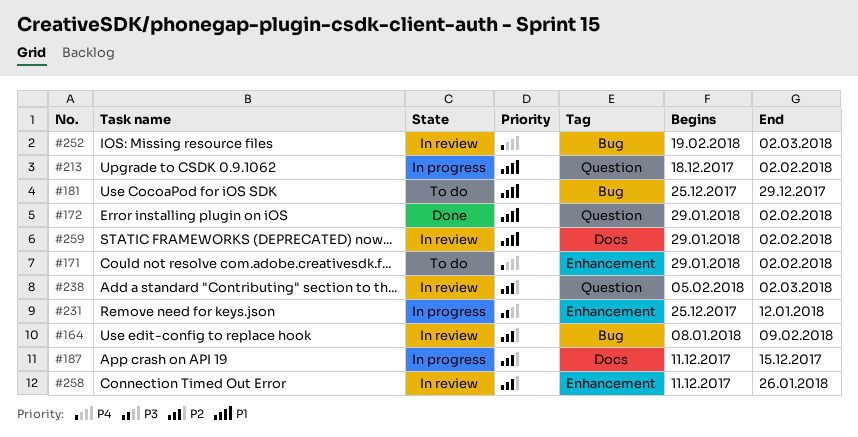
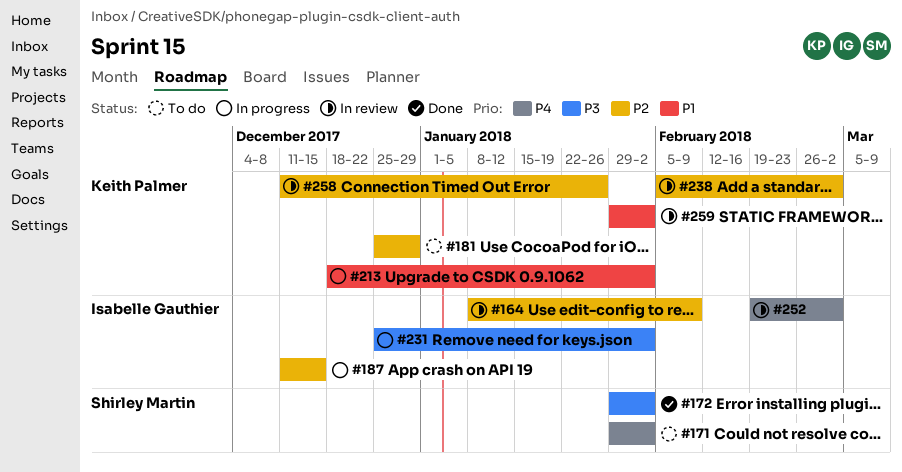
#172, priority: P1 -> P3
#181, priority: P1 -> P2
#231, due: Jan 12 -> Feb 2

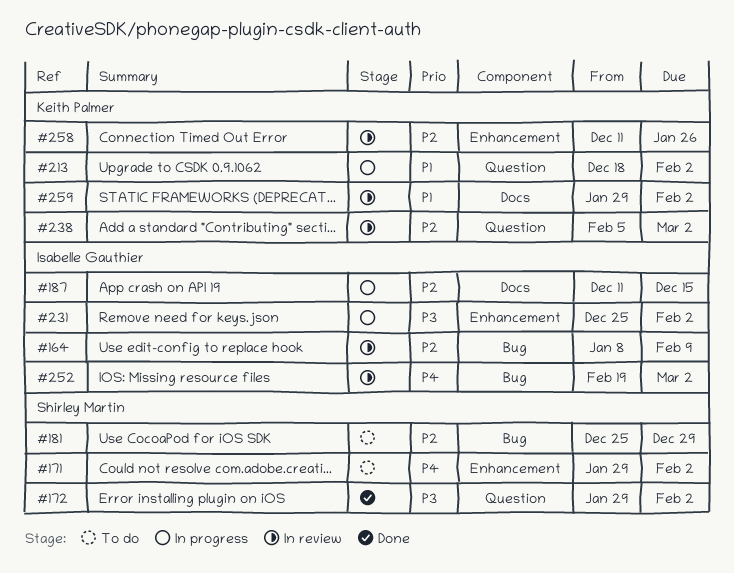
#181, owner: Keith Palmer -> Shirley Martin

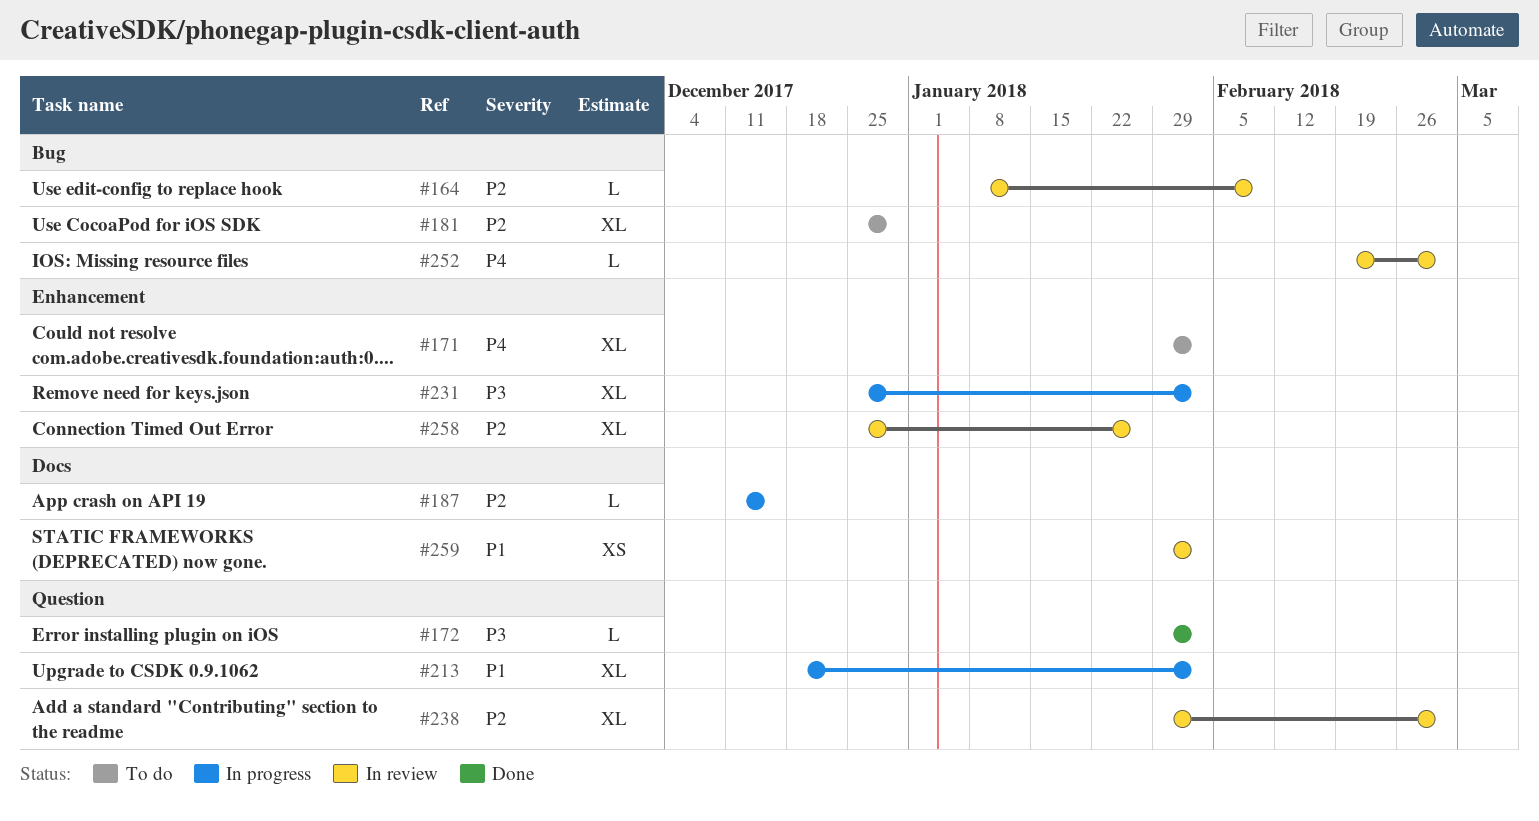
#238, start: Feb 5 -> Jan 29
#258, start: Dec 11 -> Dec 25

